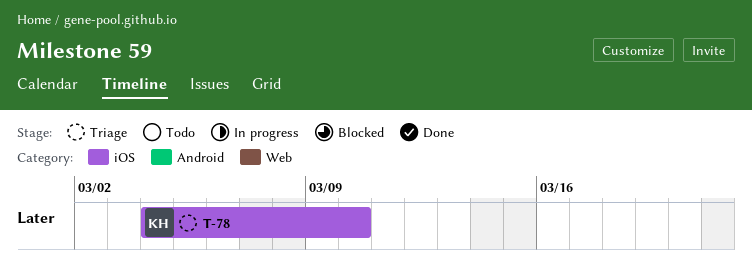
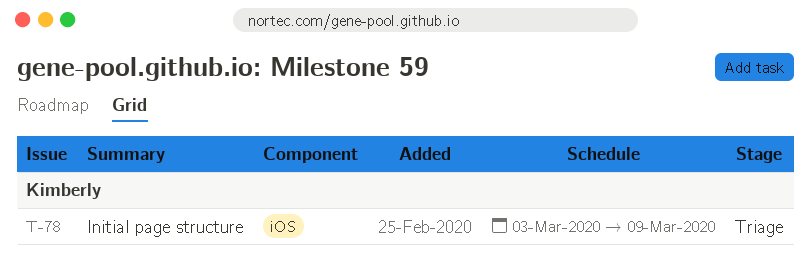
T-78, start: Mar 4 -> Mar 3
T-78, due: Mar 10 -> Mar 9

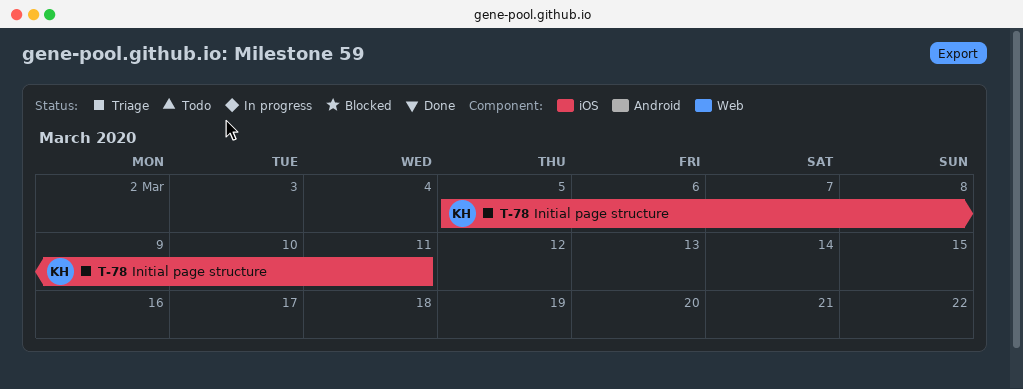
T-78, start: Mar 3 -> Mar 5
T-78, due: Mar 9 -> Mar 11

